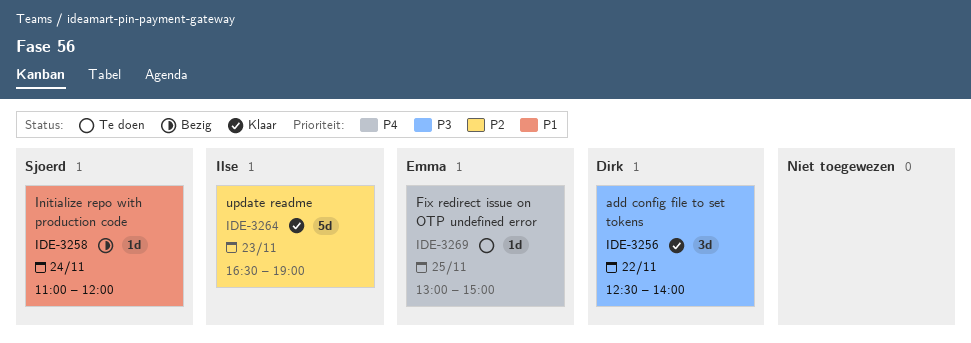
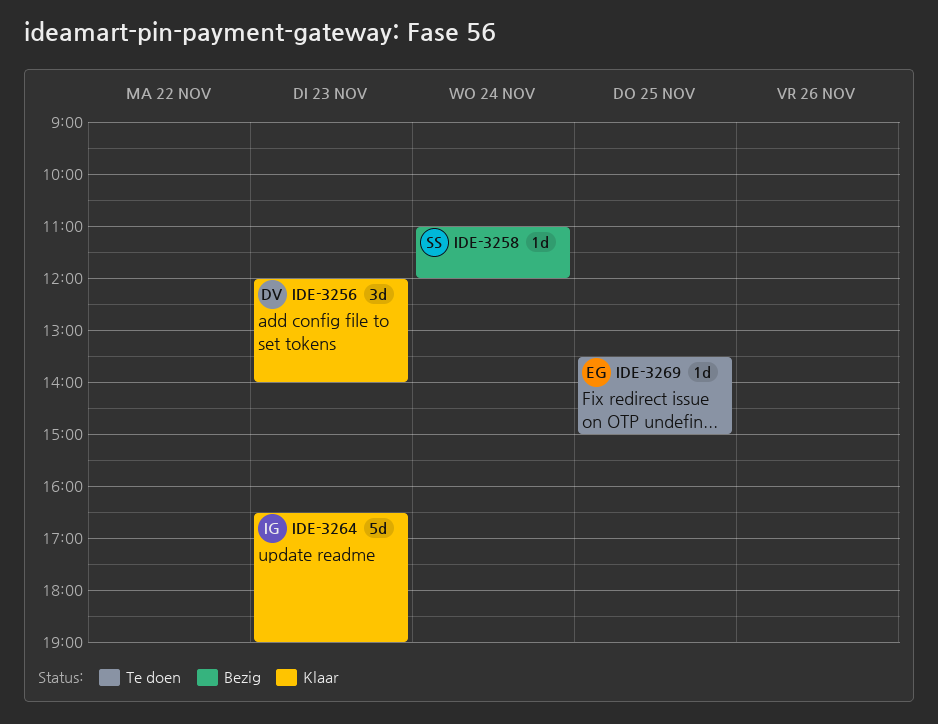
IDE-3256, day: Nov 22 -> Nov 23
IDE-3256, begins: 12:30 -> 12:00
IDE-3269, begins: 13:00 -> 13:30

